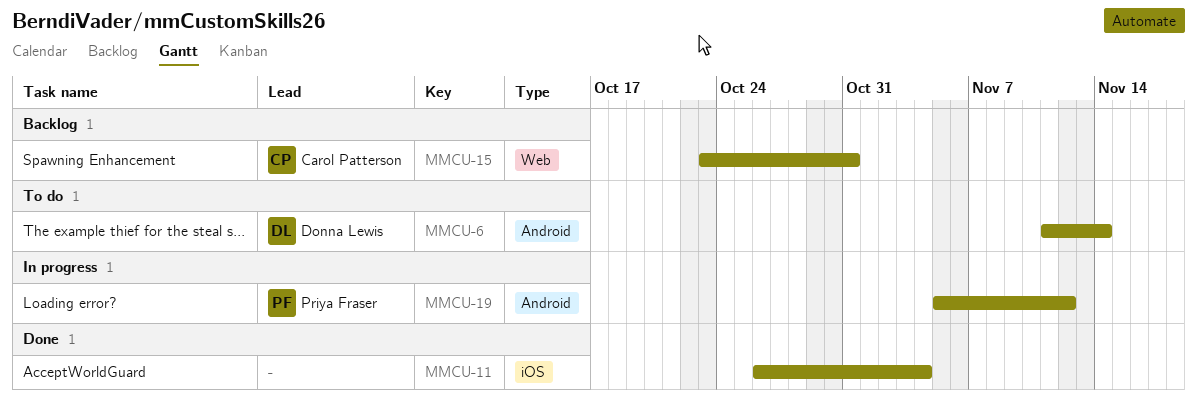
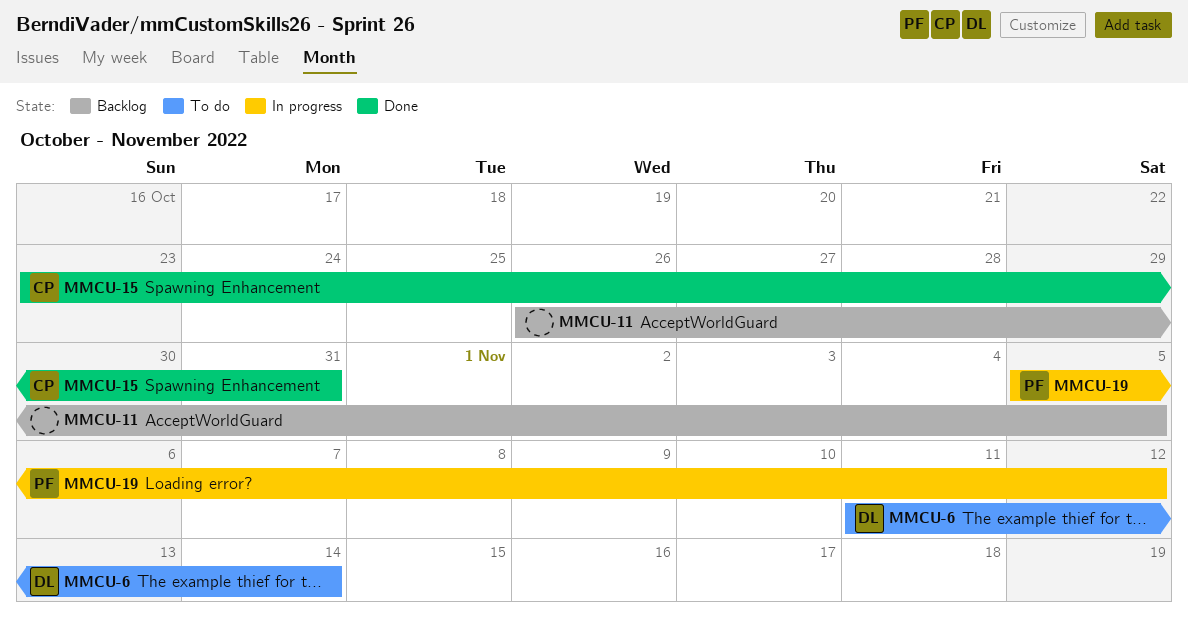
MMCU-11, status: Done -> Backlog
MMCU-11, due: Nov 4 -> Nov 5
MMCU-15, status: Backlog -> Done

